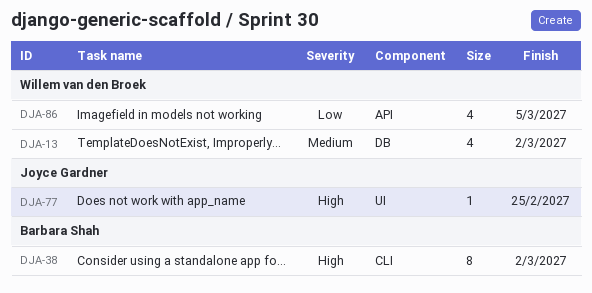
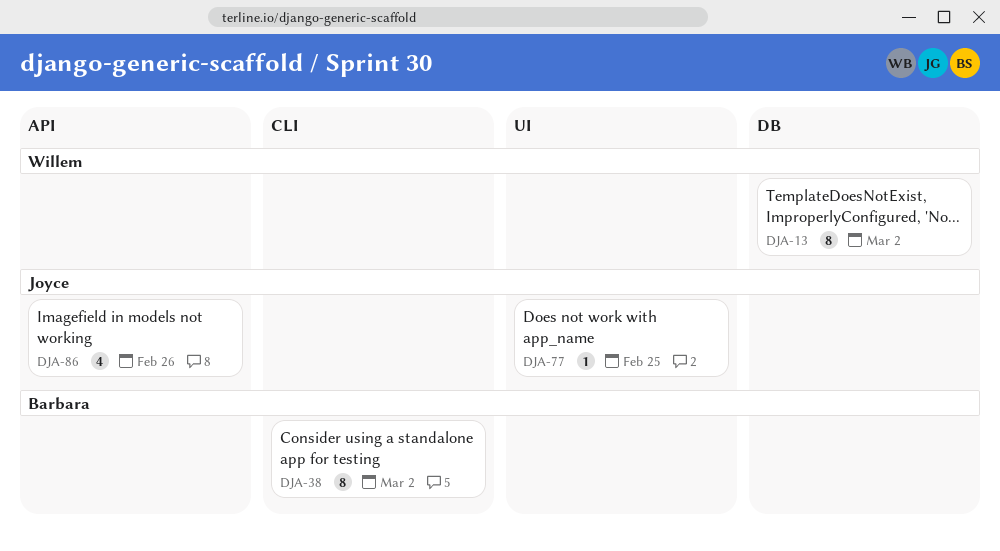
DJA-13, estimate: 4 -> 8
DJA-86, owner: Willem van den Broek -> Joyce Gardner
DJA-86, due: Mar 5 -> Feb 26

